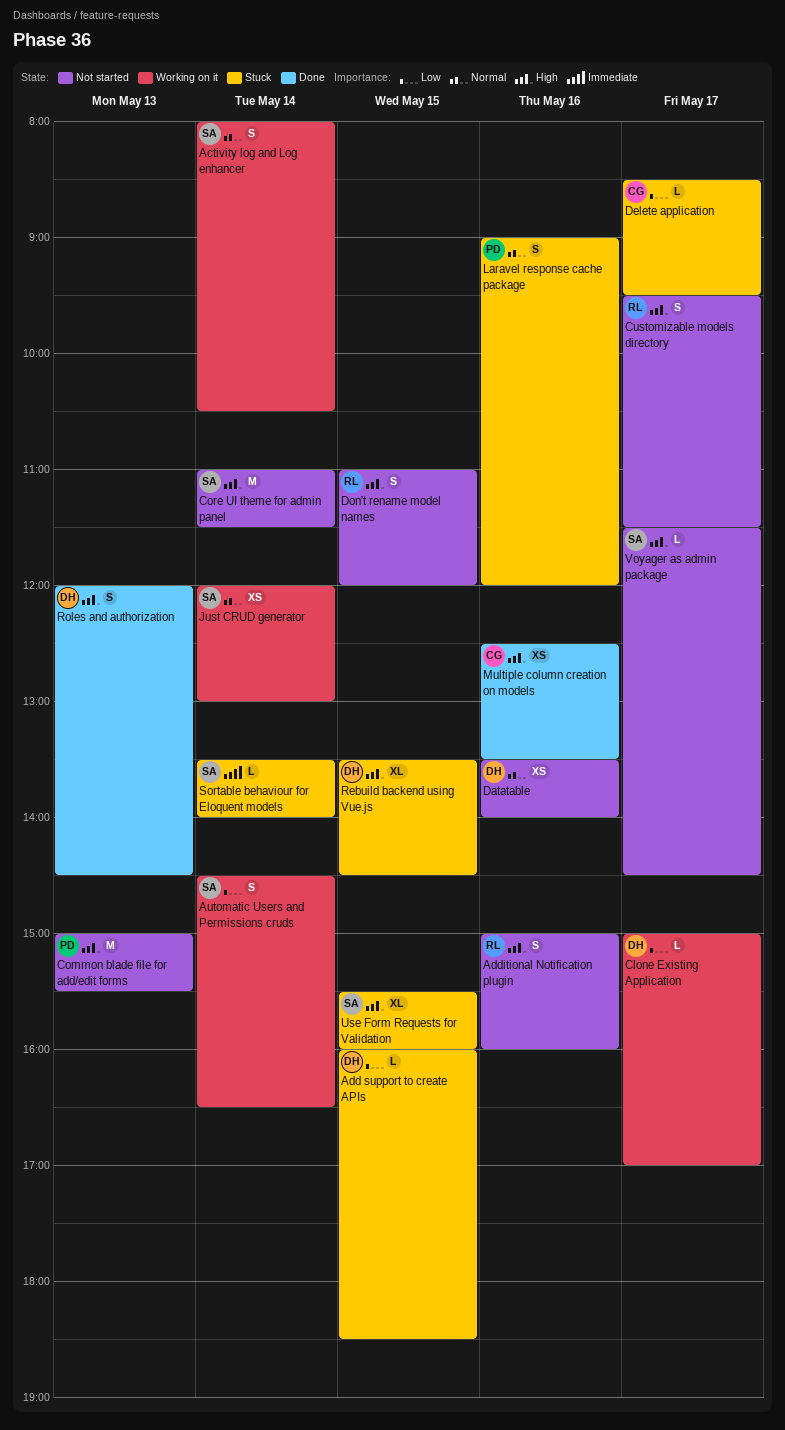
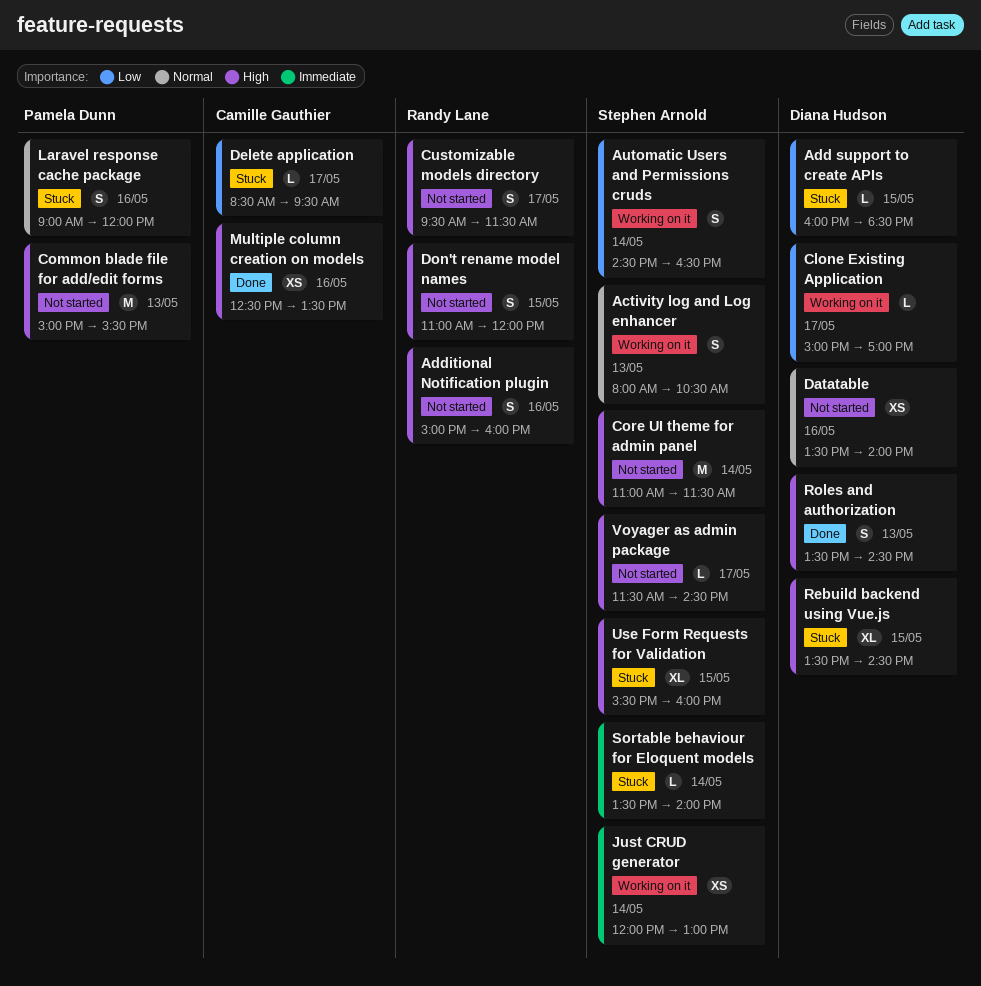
Activity log and Log enhancer, day: May 14 -> May 13
Just CRUD generator, priority: Normal -> Immediate
Roles and authorization, begins: 12:00 -> 13:30

